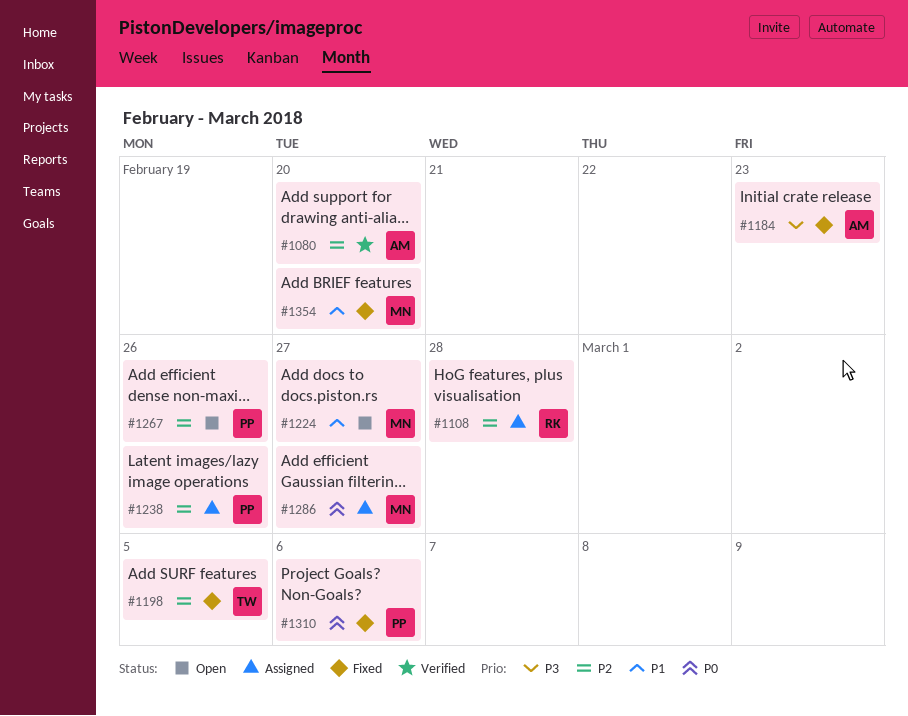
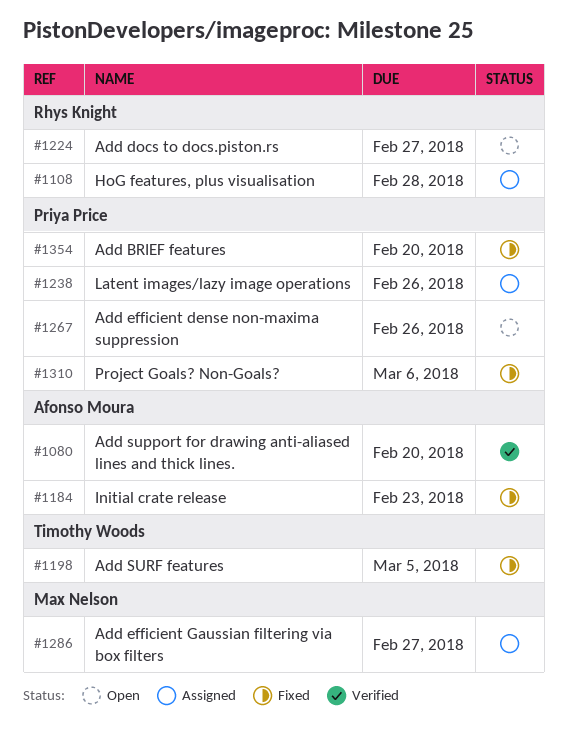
#1224, owner: Max Nelson -> Rhys Knight
#1354, owner: Max Nelson -> Priya Price

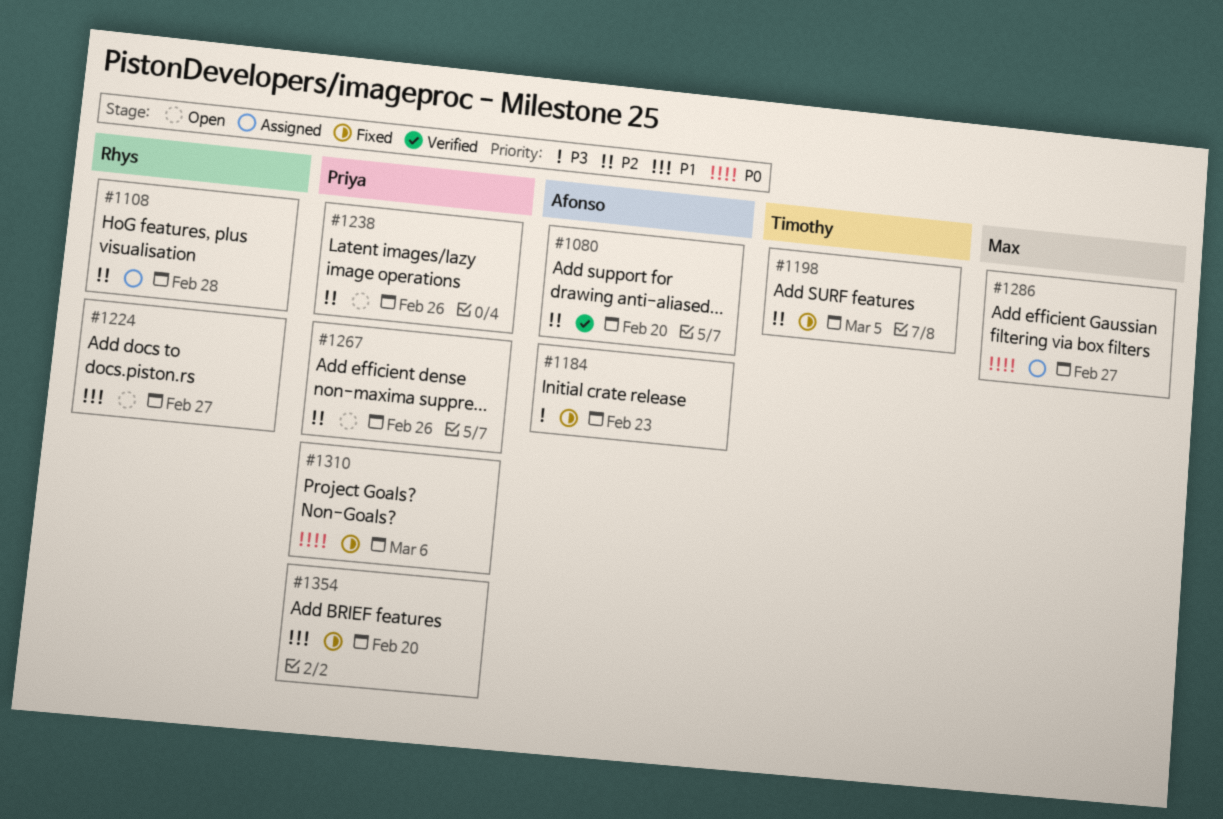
#1238, status: Assigned -> Open

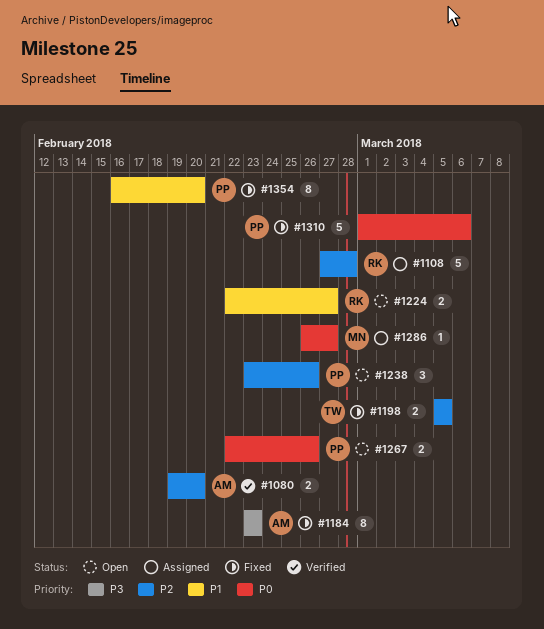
#1267, priority: P2 -> P0

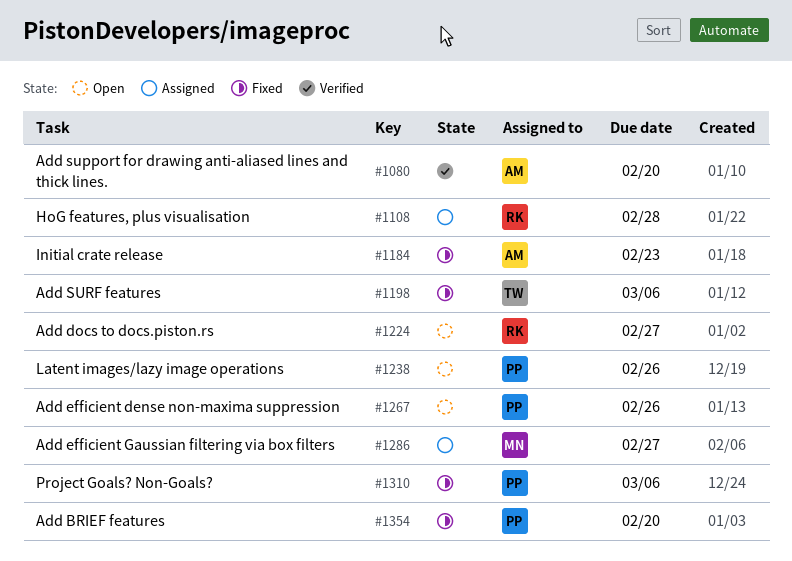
#1198, due: Mar 5 -> Mar 6

